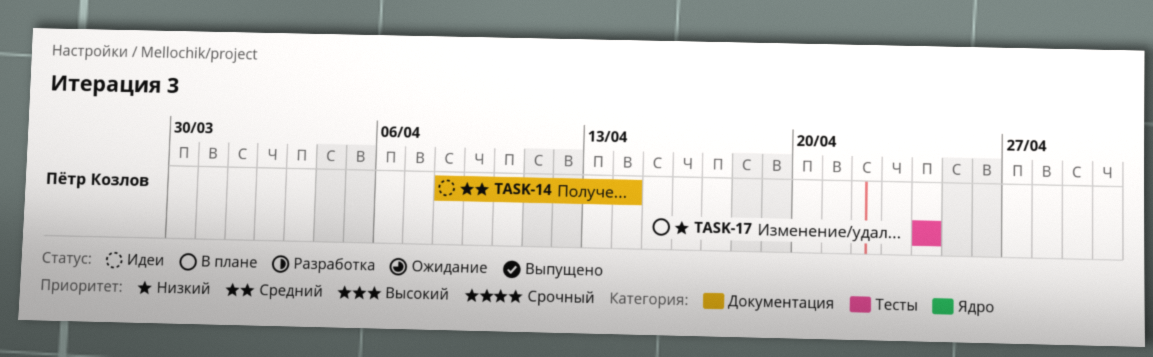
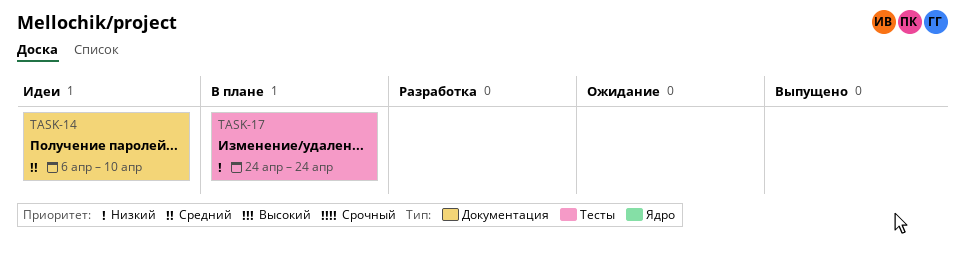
TASK-14, start: Apr 8 -> Apr 6
TASK-14, due: Apr 14 -> Apr 10

